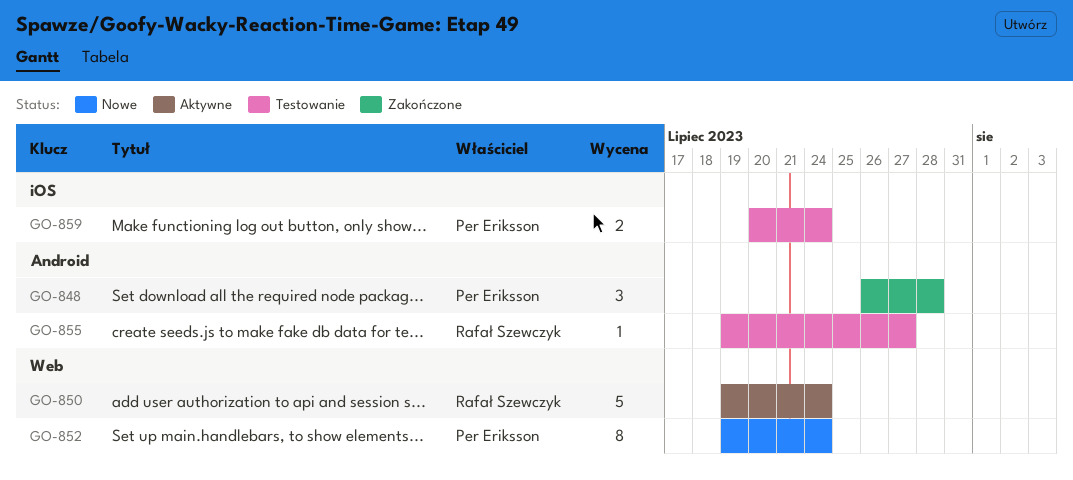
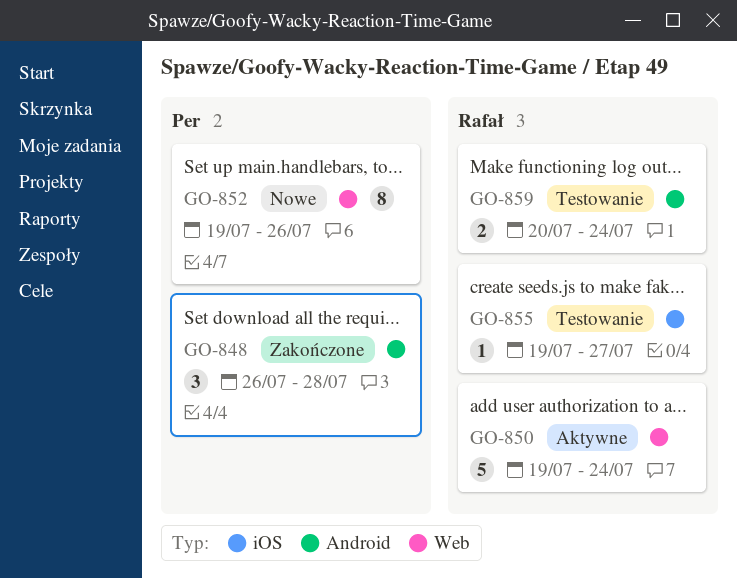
GO-852, due: Jul 24 -> Jul 26
GO-855, label: Android -> iOS
GO-859, owner: Per Eriksson -> Rafał Szewczyk
GO-859, label: iOS -> Android

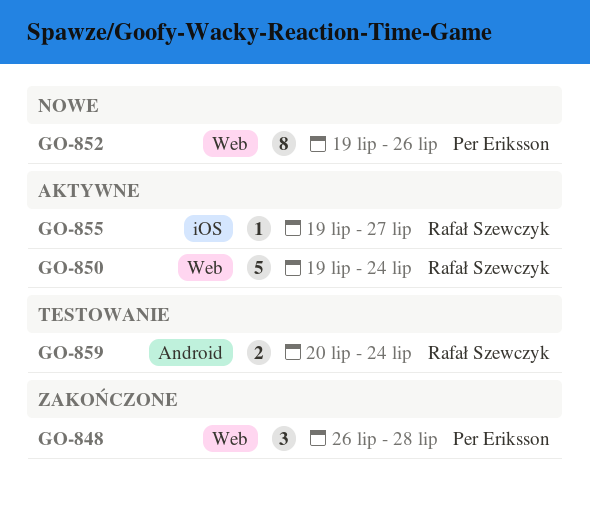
GO-848, label: Android -> Web
GO-855, status: Testowanie -> Aktywne

